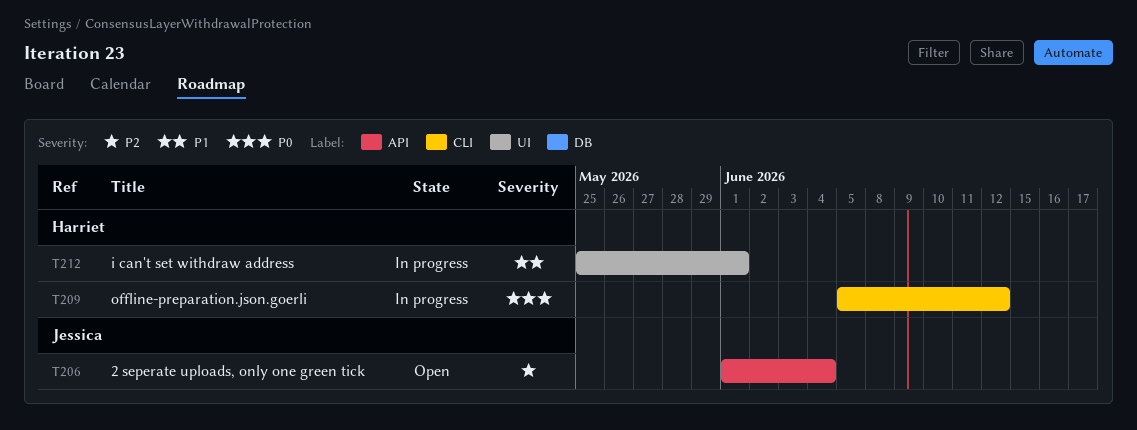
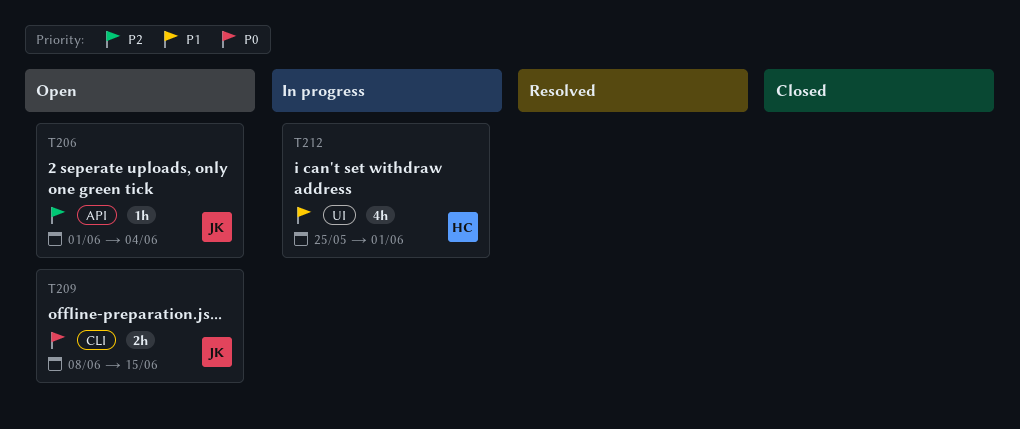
T209, status: In progress -> Open
T209, owner: Harriet -> Jessica
T209, start: Jun 5 -> Jun 8
T209, due: Jun 12 -> Jun 15

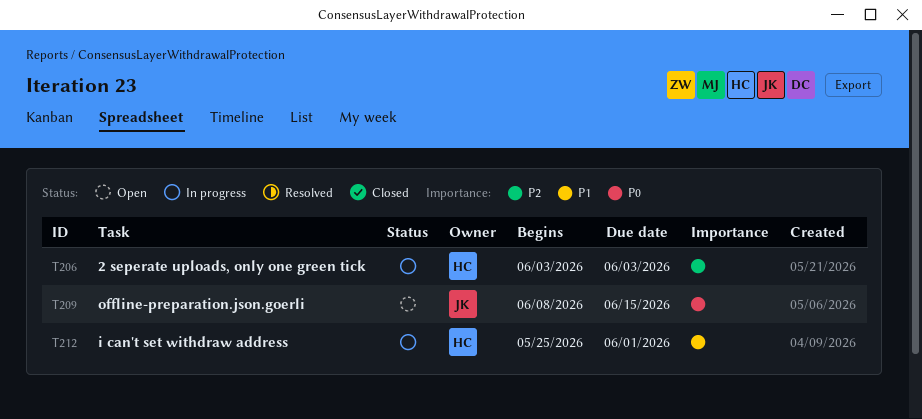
T206, status: Open -> In progress
T206, owner: JK -> HC
T206, start: Jun 1 -> Jun 3
T206, due: Jun 4 -> Jun 3

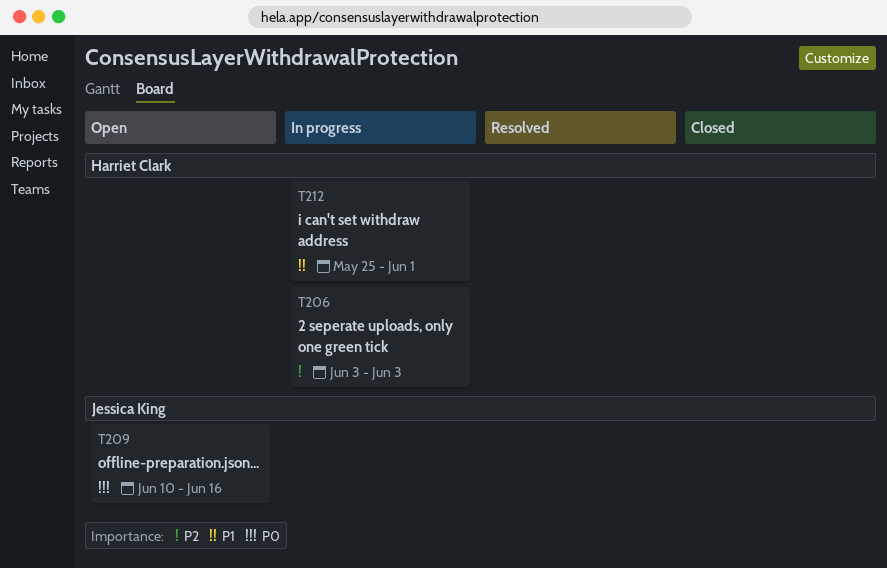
T209, start: Jun 8 -> Jun 10
T209, due: Jun 15 -> Jun 16

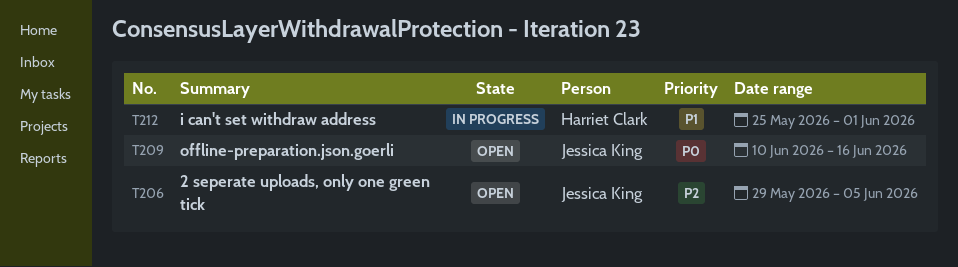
T206, status: In progress -> Open
T206, owner: Harriet Clark -> Jessica King
T206, start: Jun 3 -> May 29
T206, due: Jun 3 -> Jun 5

